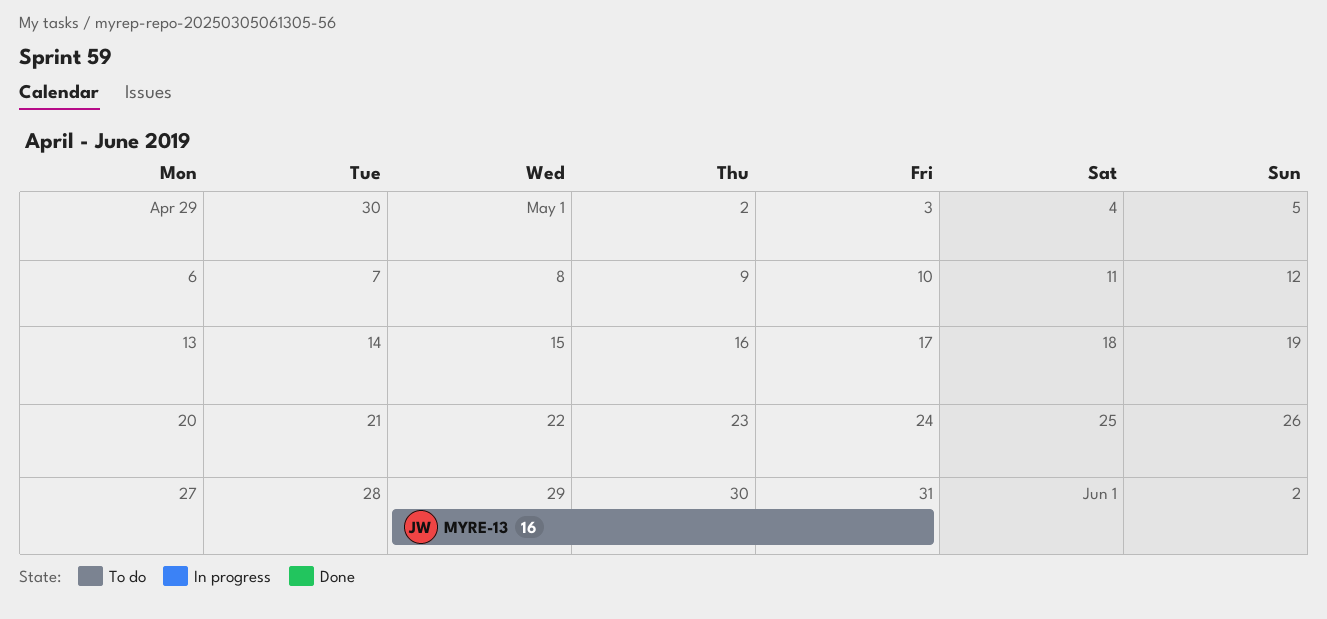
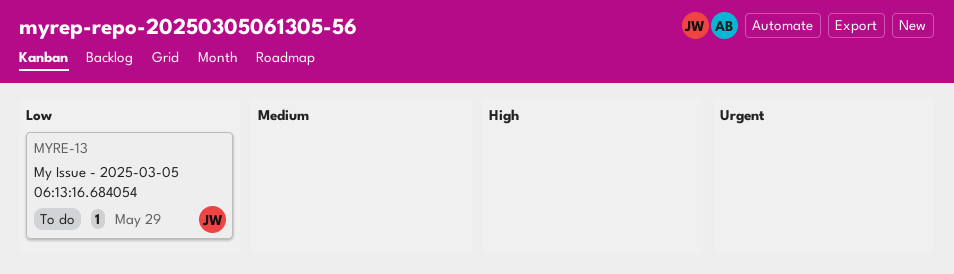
MYRE-13, estimate: 16 -> 1
MYRE-13, due: May 31 -> May 29

